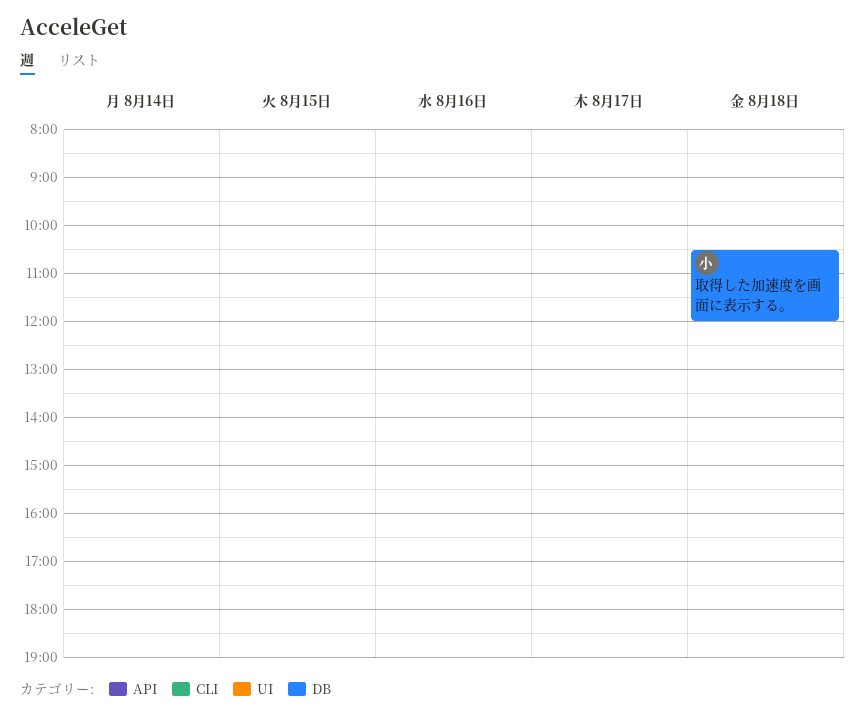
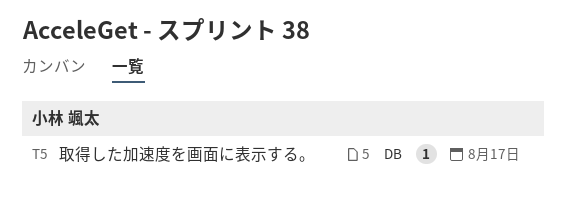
取得した加速度を画面に表示する。, day: Aug 18 -> Aug 17

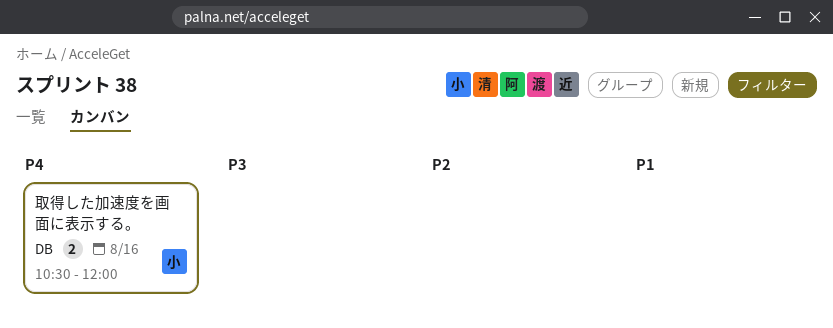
取得した加速度を画面に表示する。, estimate: 1 -> 2
取得した加速度を画面に表示する。, day: Aug 17 -> Aug 16

